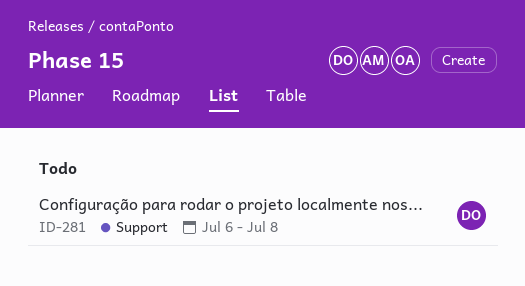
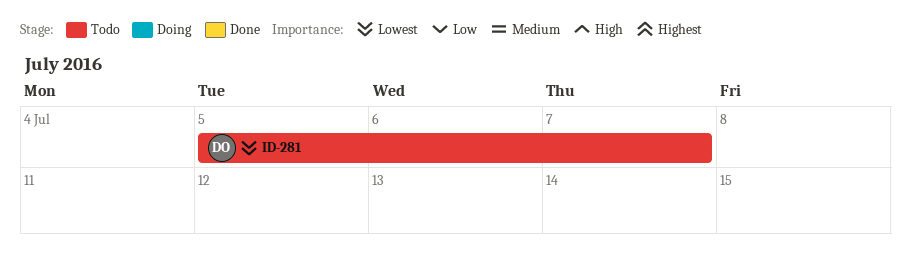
ID-281, start: Jul 6 -> Jul 5
ID-281, due: Jul 8 -> Jul 7

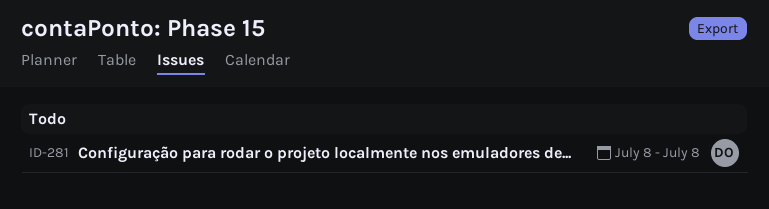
ID-281, start: Jul 5 -> Jul 8
ID-281, due: Jul 7 -> Jul 8

